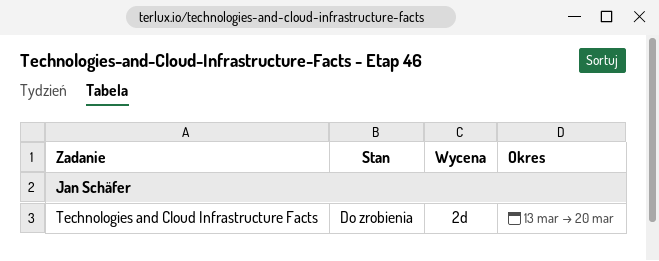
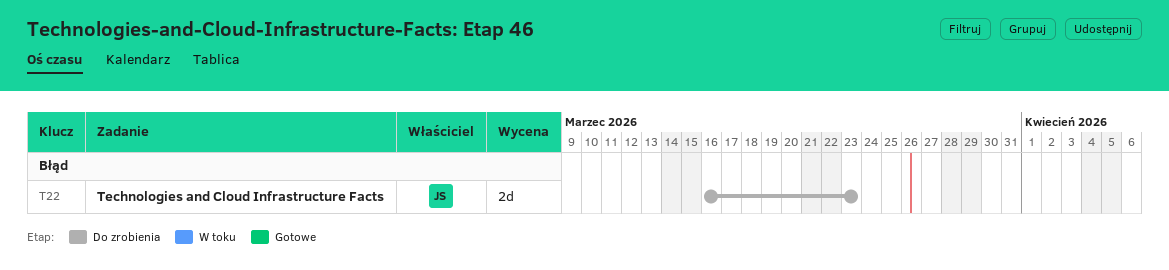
Technologies and Cloud Infrastructure Facts, start: Mar 13 -> Mar 16
Technologies and Cloud Infrastructure Facts, due: Mar 20 -> Mar 23

